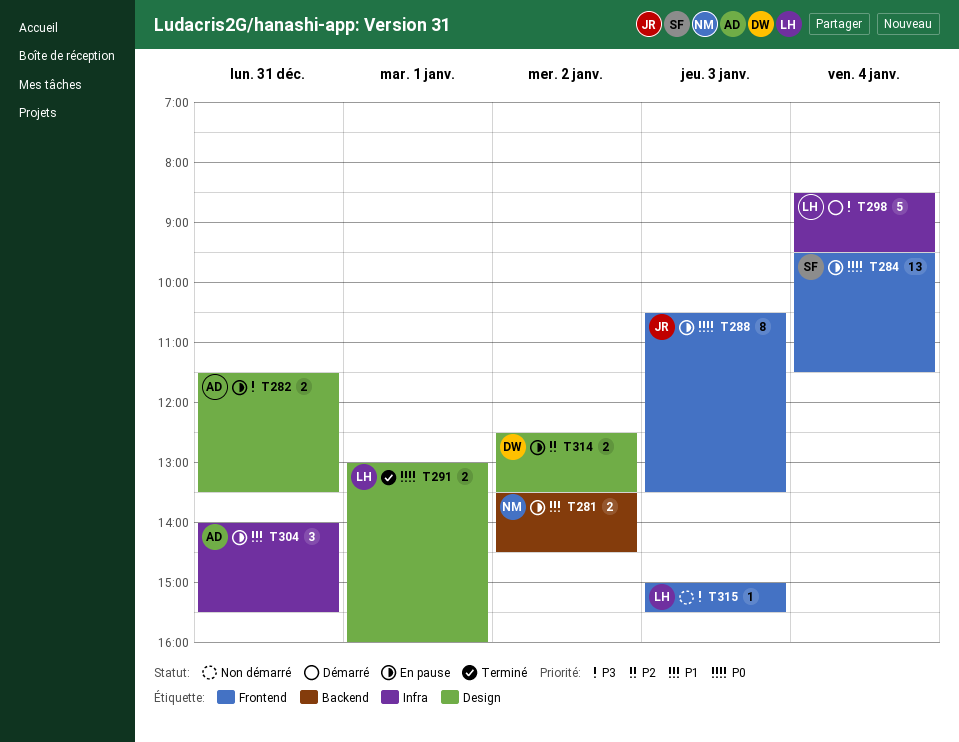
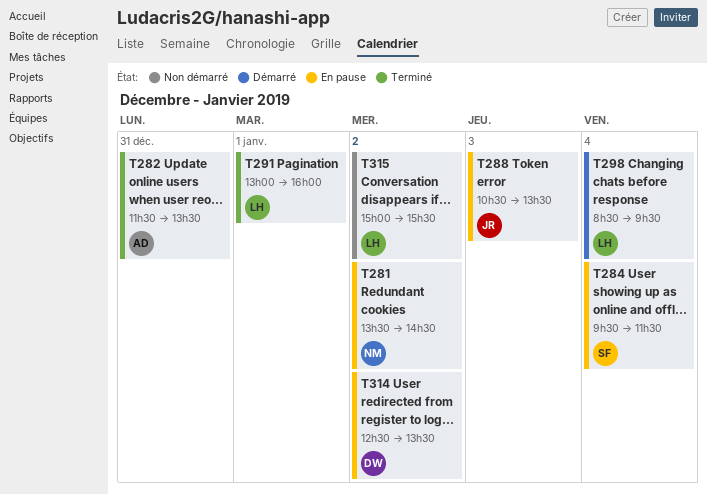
T282, status: En pause -> Terminé
T304: present -> none
T315, day: Jan 3 -> Jan 2

